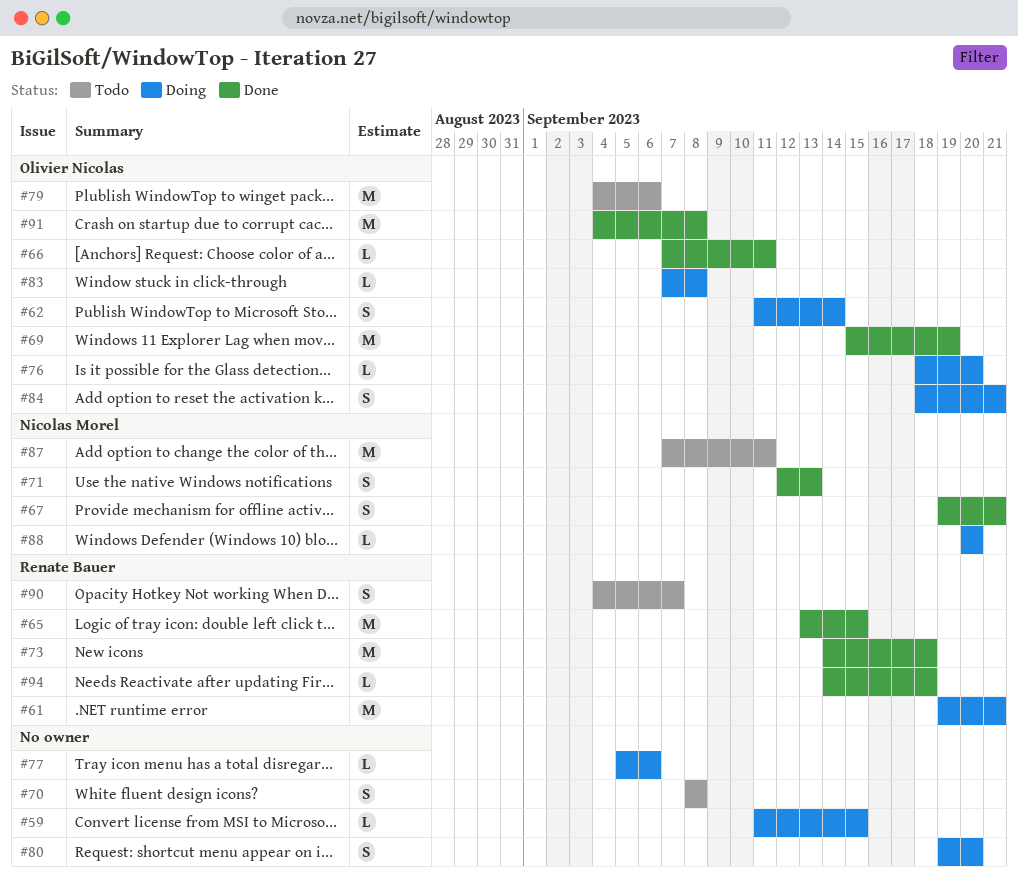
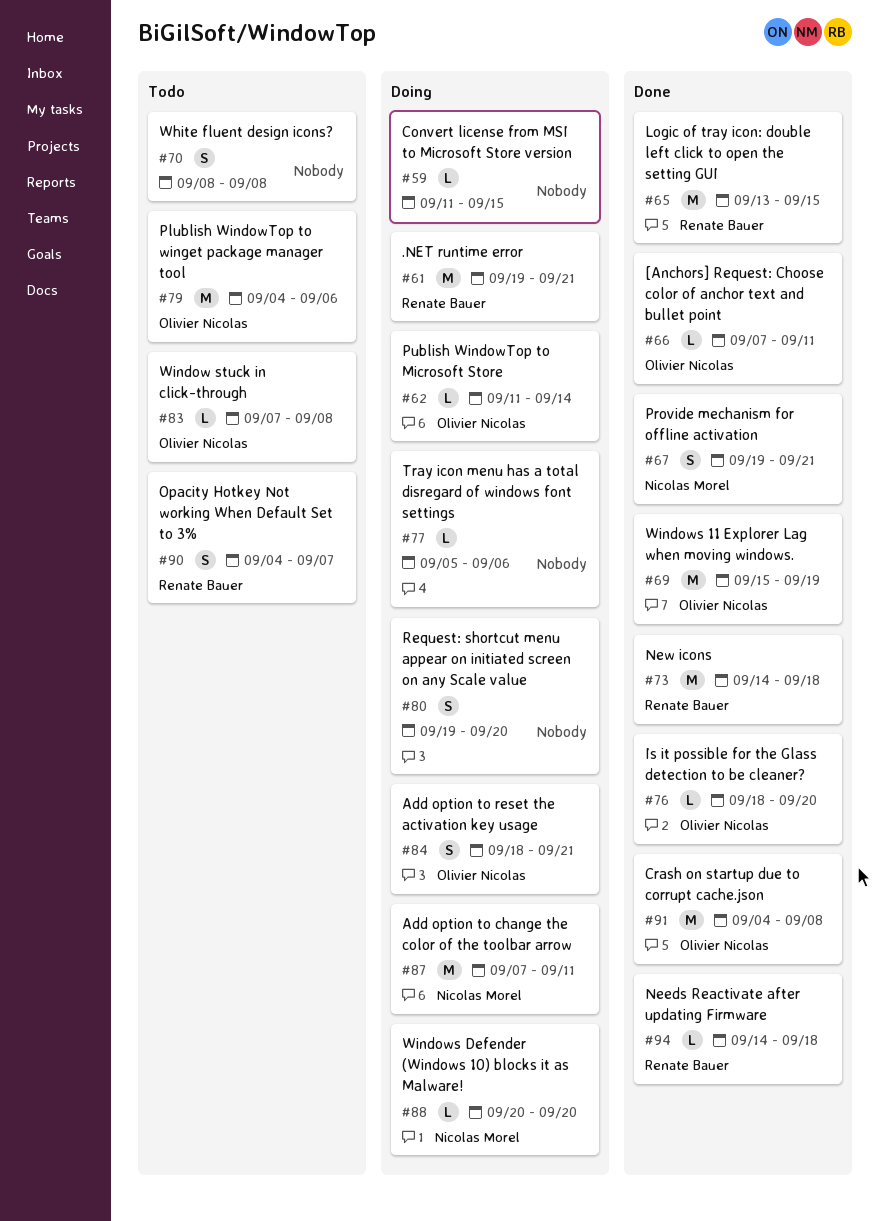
#62, estimate: S -> L
#71: present -> none
#76, status: Doing -> Done
#83, status: Doing -> Todo
#87, status: Todo -> Doing

